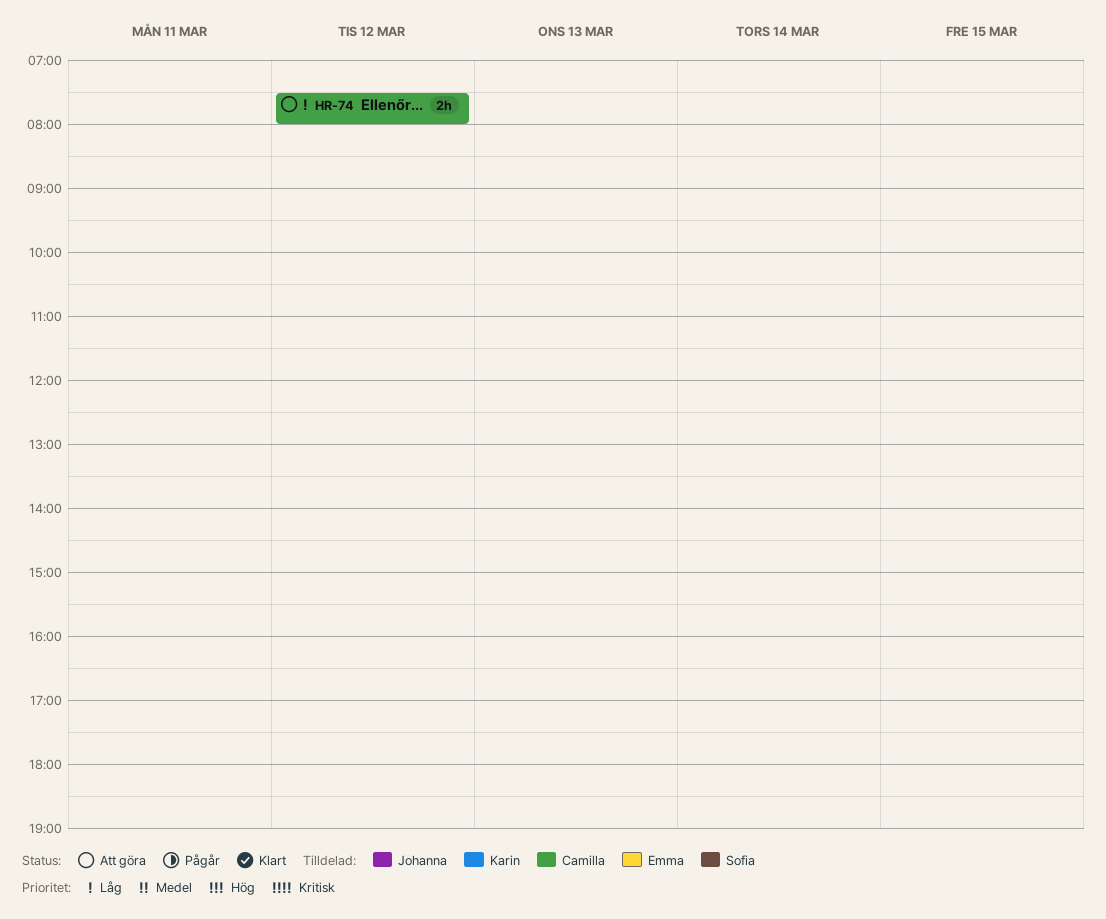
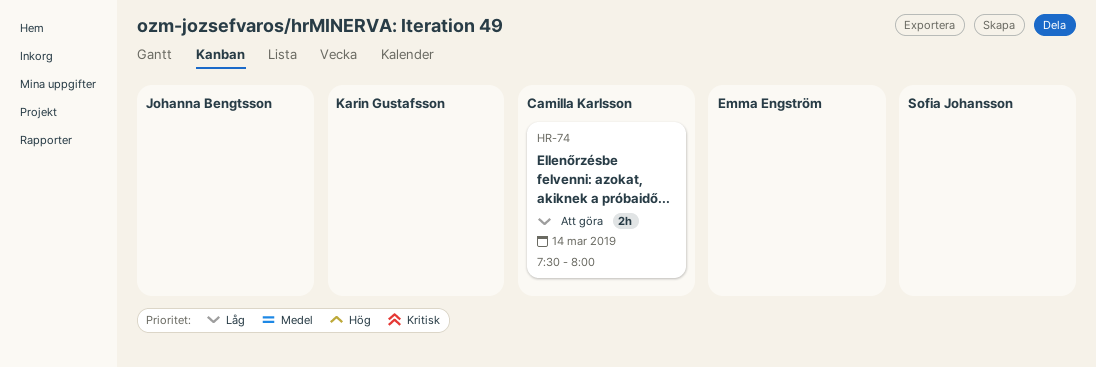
HR-74, day: Mar 12 -> Mar 14

